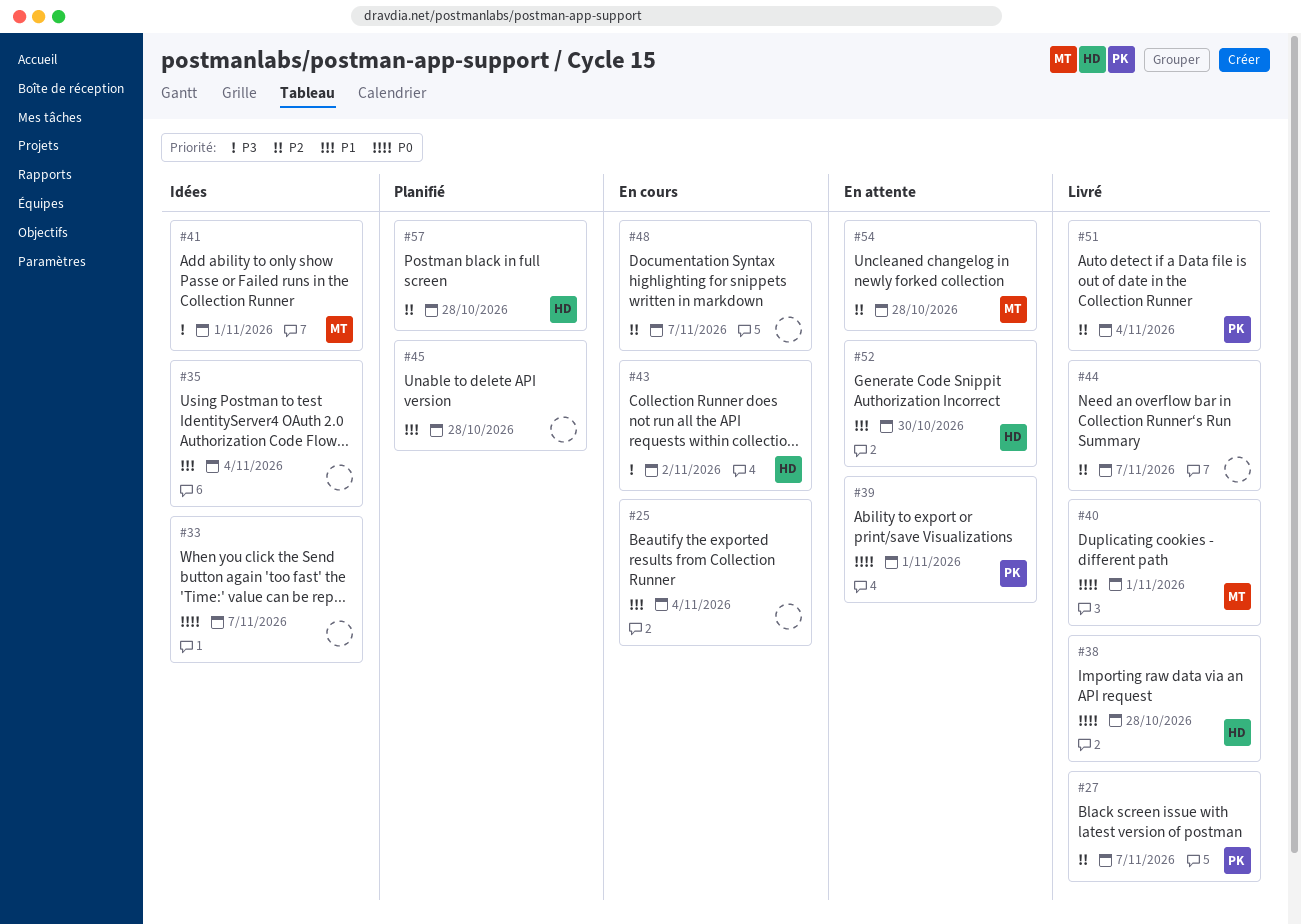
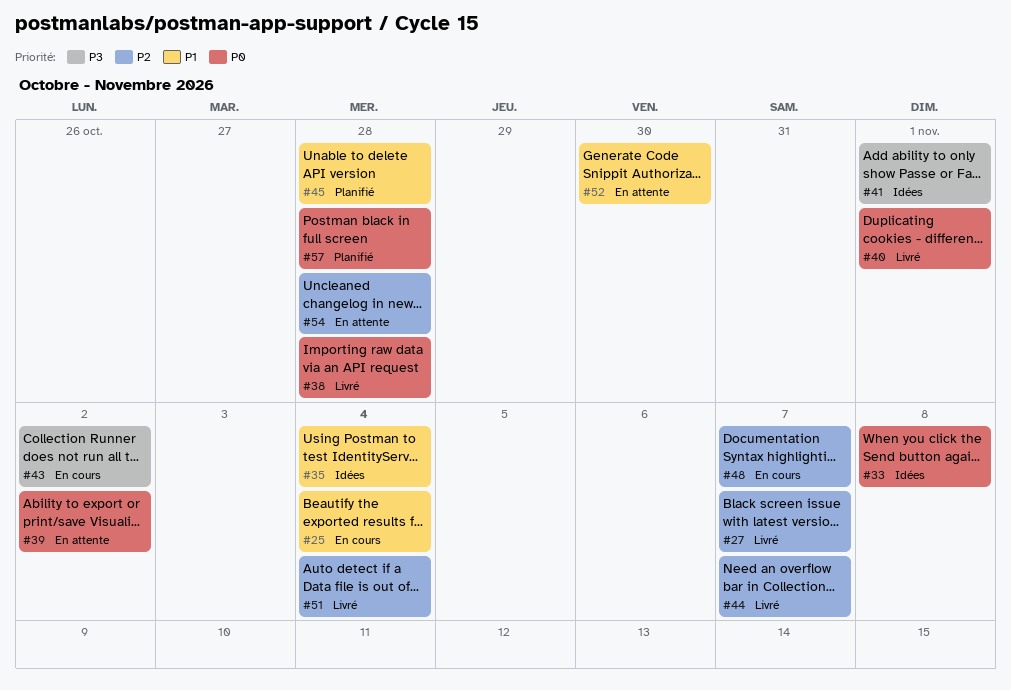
#33, due: Nov 7 -> Nov 8
#39, due: Nov 1 -> Nov 2
#57, priority: P2 -> P0

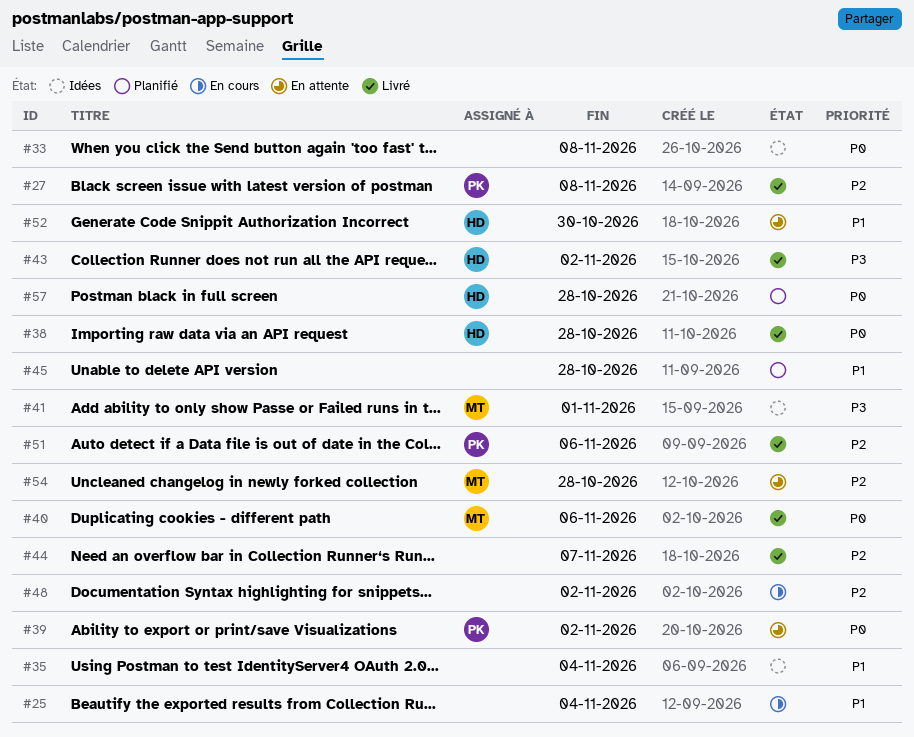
#27, due: Nov 7 -> Nov 8
#40, due: Nov 1 -> Nov 6
#43, status: En cours -> Livré
#48, due: Nov 7 -> Nov 2
#51, due: Nov 4 -> Nov 6

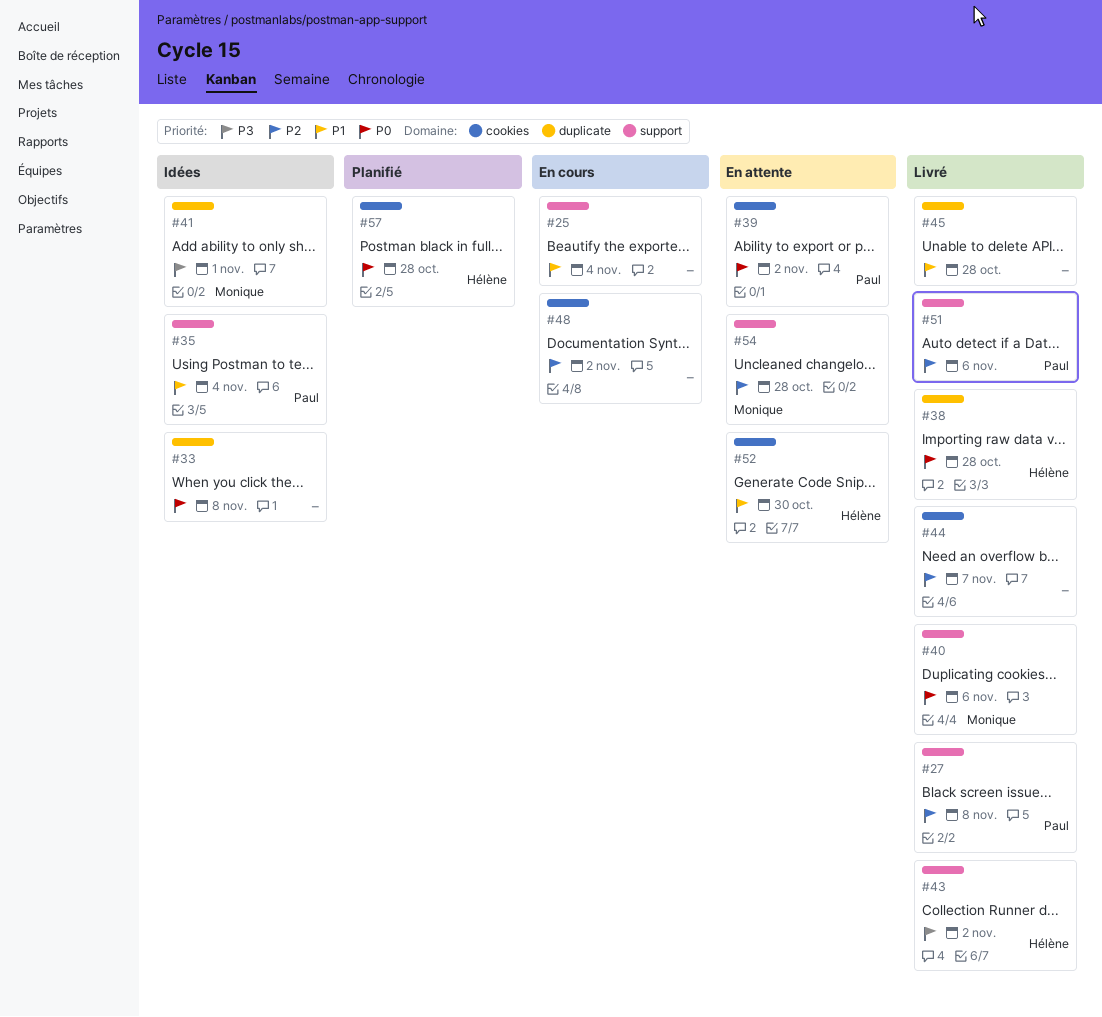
#35, owner: none -> Paul
#45, status: Planifié -> Livré

